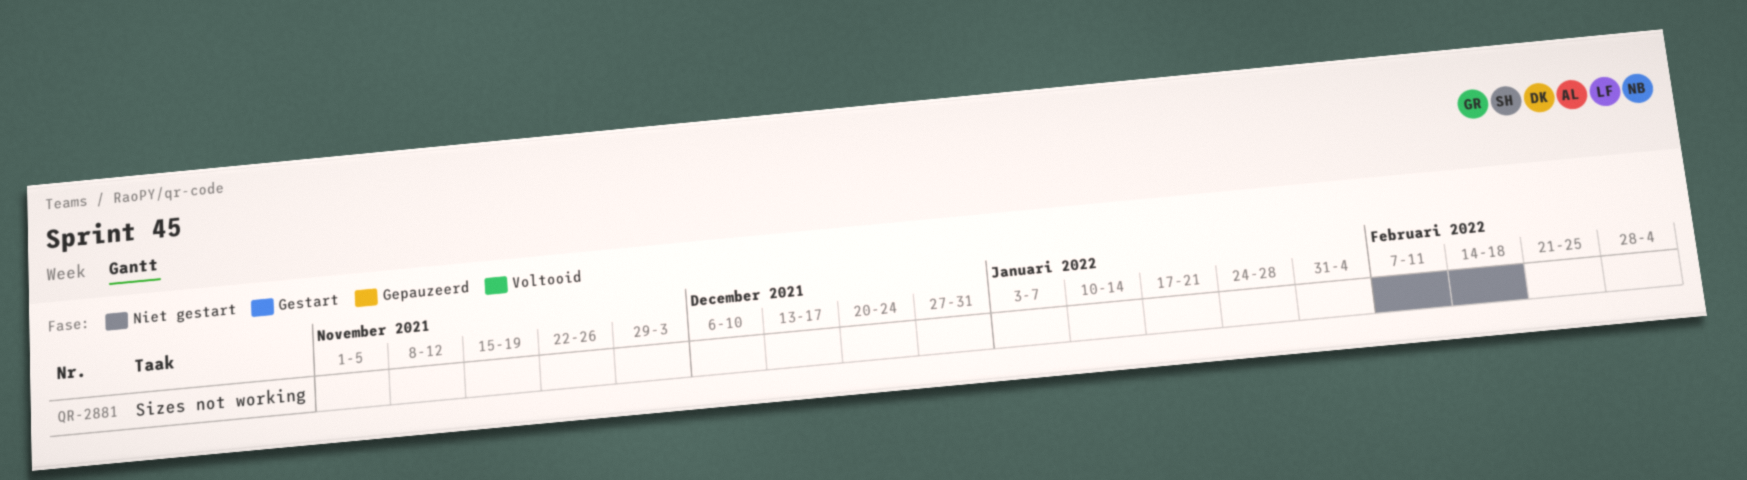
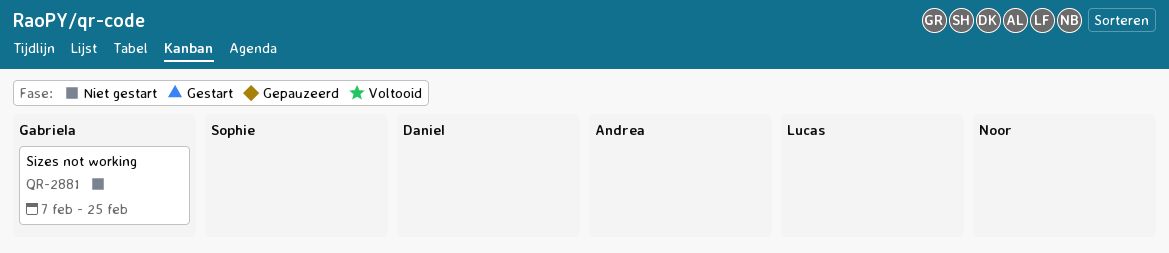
QR-2881, due: Feb 18 -> Feb 25

